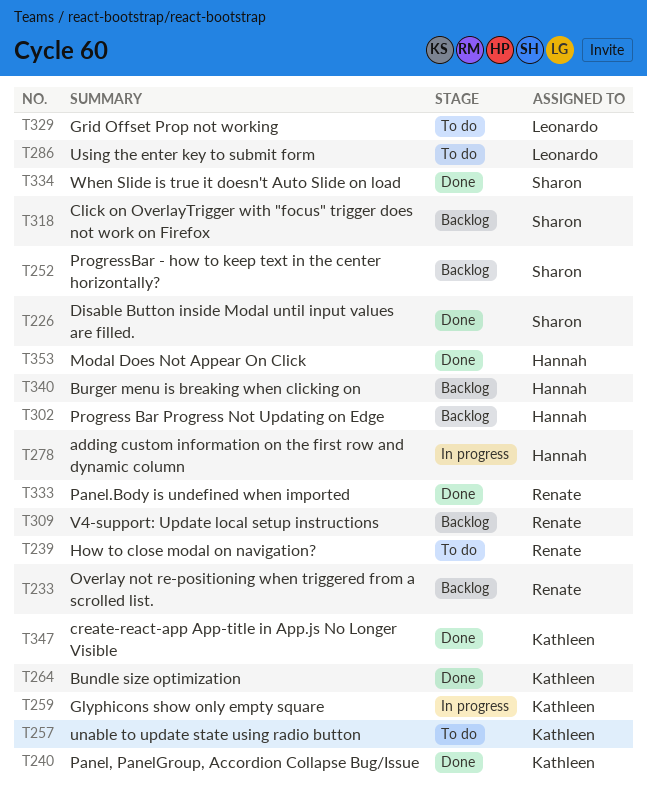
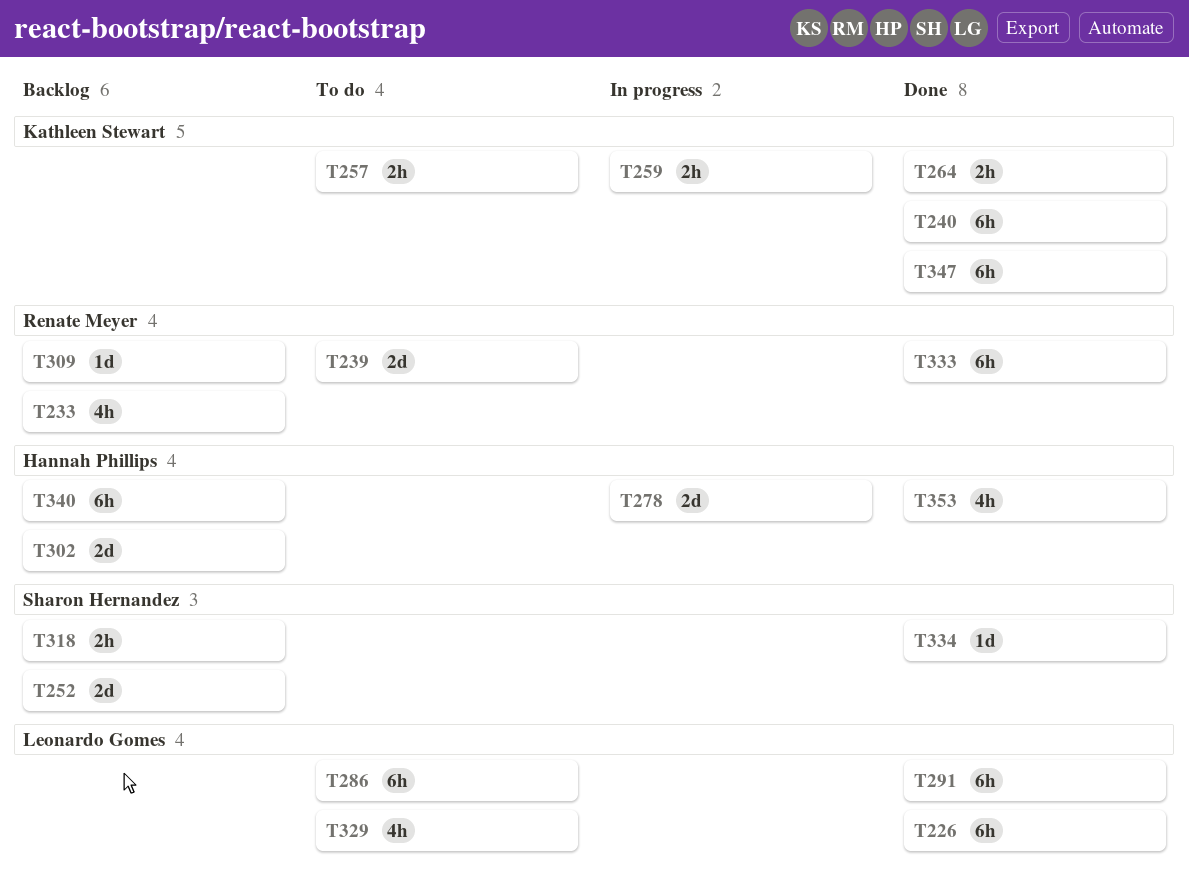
T226, owner: Sharon Hernandez -> Leonardo Gomes
T291: none -> present

